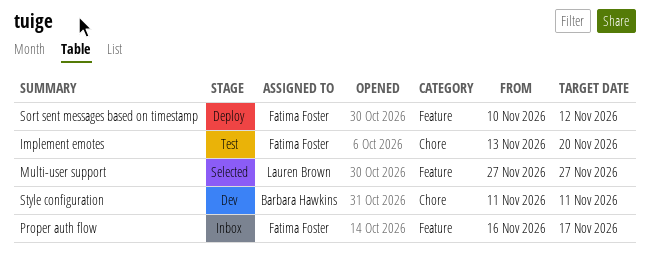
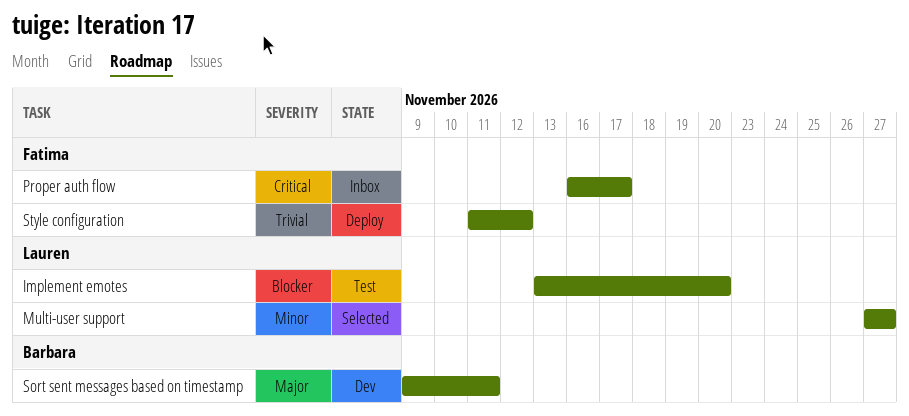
Implement emotes, owner: Fatima Foster -> Lauren Brown
Sort sent messages based on timestamp, status: Deploy -> Dev
Sort sent messages based on timestamp, owner: Fatima Foster -> Barbara Hawkins
Sort sent messages based on timestamp, start: Nov 10 -> Nov 9
Sort sent messages based on timestamp, due: Nov 12 -> Nov 11
Style configuration, status: Dev -> Deploy
Style configuration, owner: Barbara Hawkins -> Fatima Foster
Style configuration, due: Nov 11 -> Nov 12

